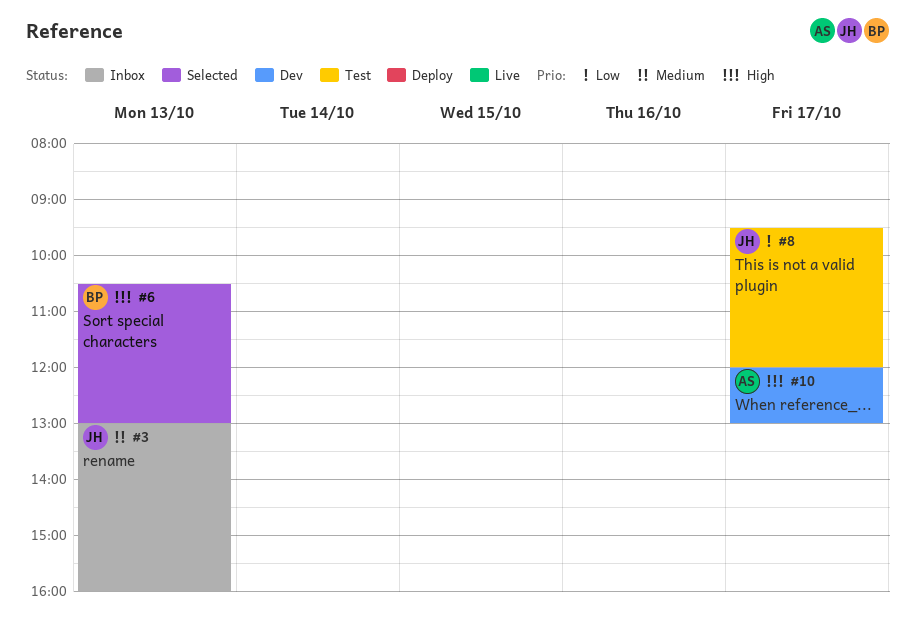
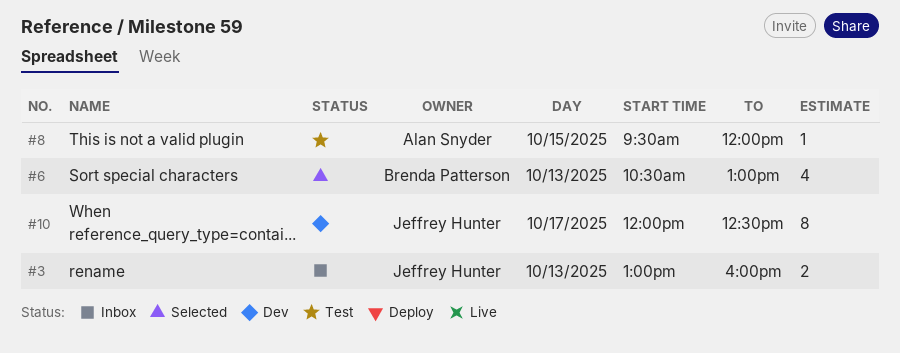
#8, owner: Jeffrey Hunter -> Alan Snyder
#8, day: Oct 17 -> Oct 15
#10, owner: Alan Snyder -> Jeffrey Hunter
#10, ends: 13:00 -> 12:30

